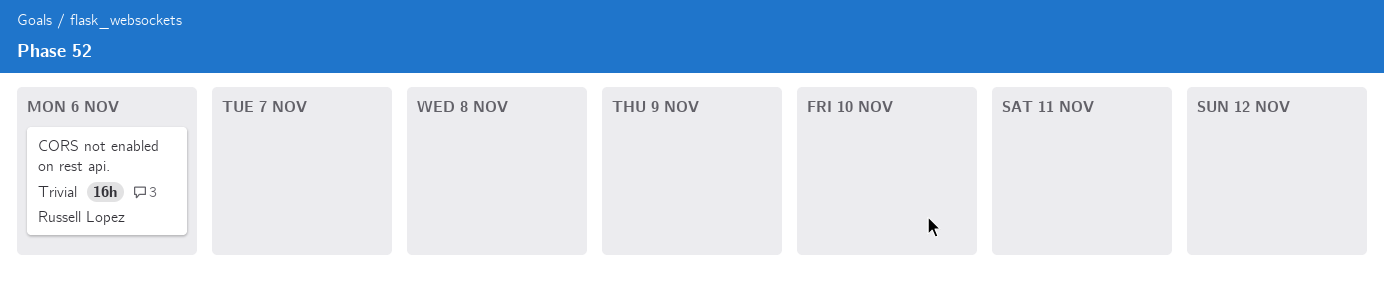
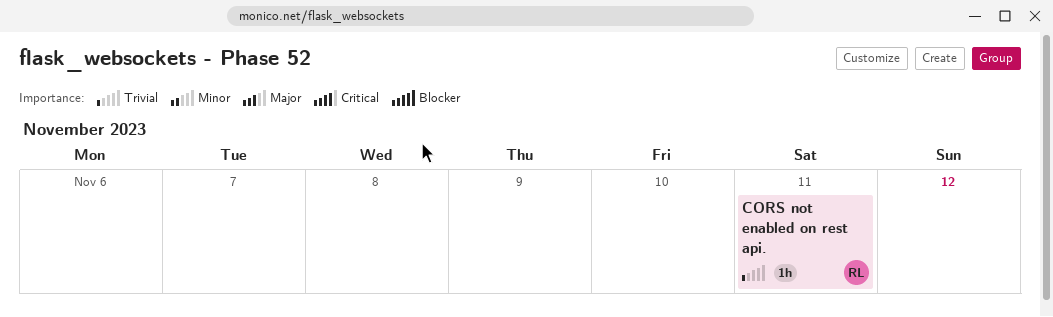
CORS not enabled on rest api., estimate: 16h -> 1h
CORS not enabled on rest api., due: Nov 6 -> Nov 11

